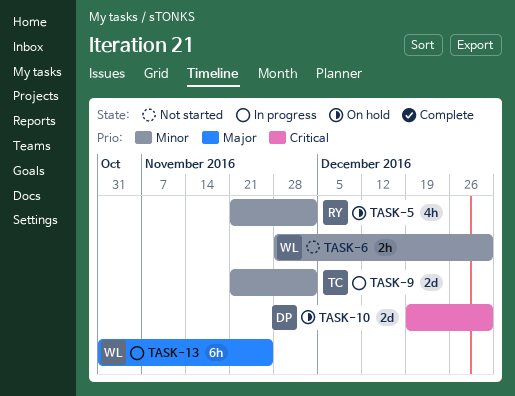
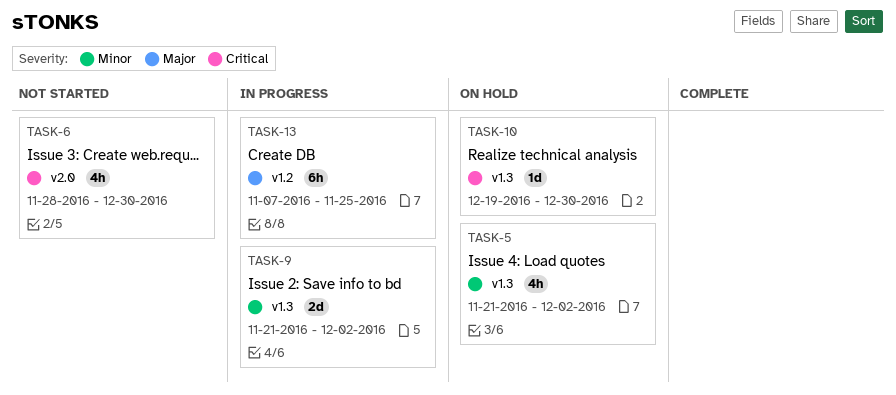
TASK-6, priority: Minor -> Critical
TASK-6, estimate: 2h -> 4h
TASK-10, estimate: 2d -> 1d
TASK-13, start: Oct 31 -> Nov 7

